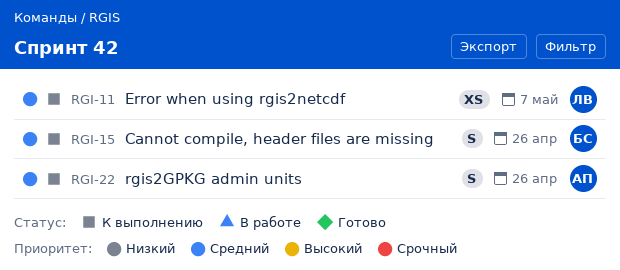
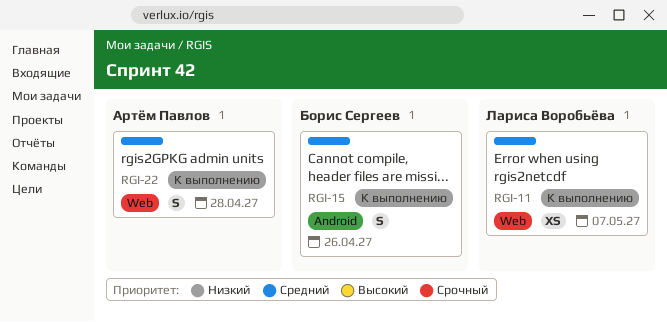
RGI-22, due: Apr 26 -> Apr 28

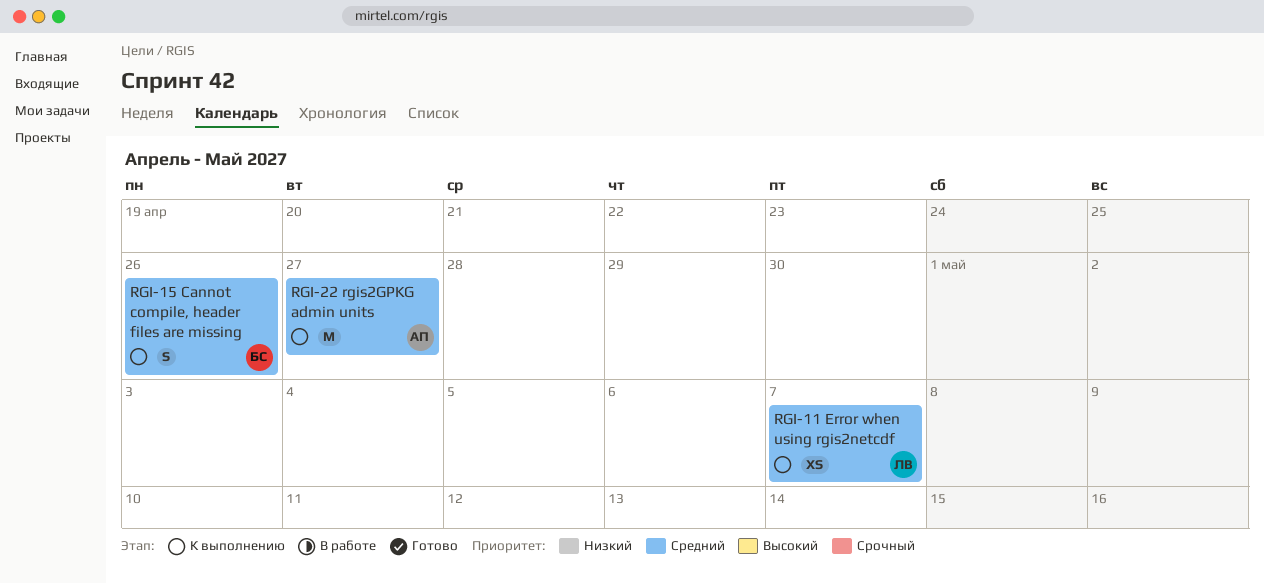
RGI-22, estimate: S -> M
RGI-22, due: Apr 28 -> Apr 27

